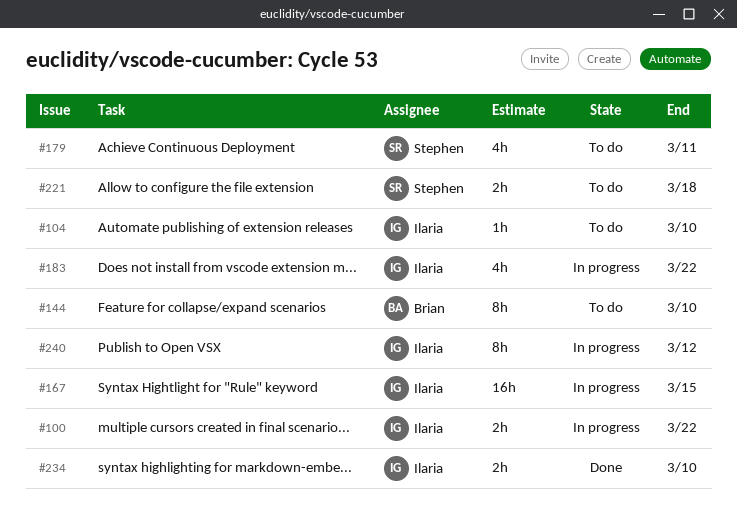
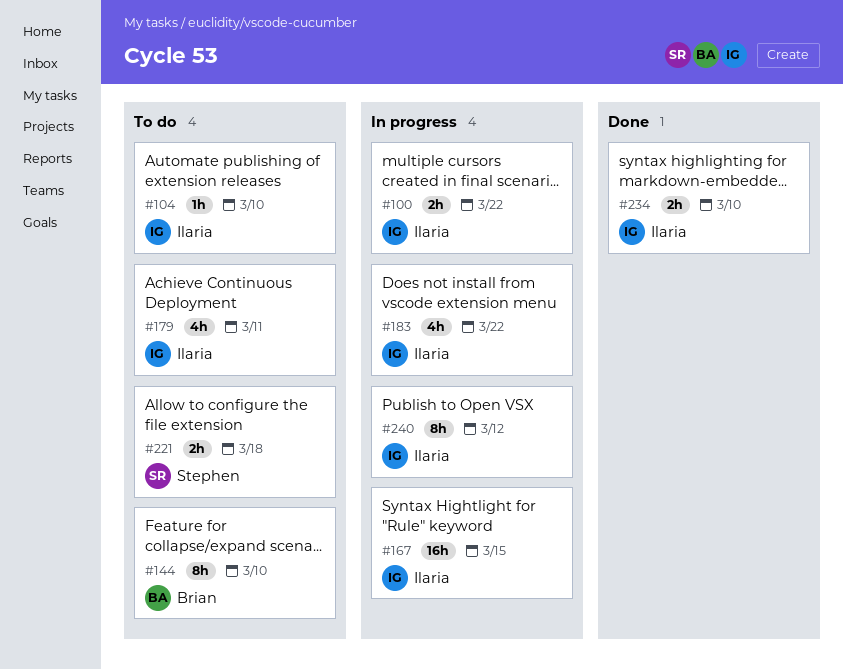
#179, owner: Stephen -> Ilaria

